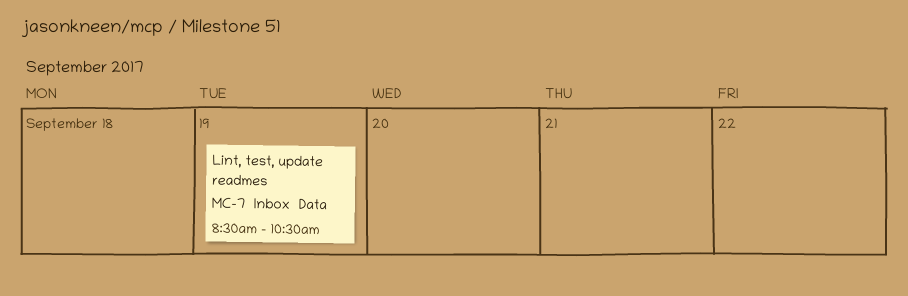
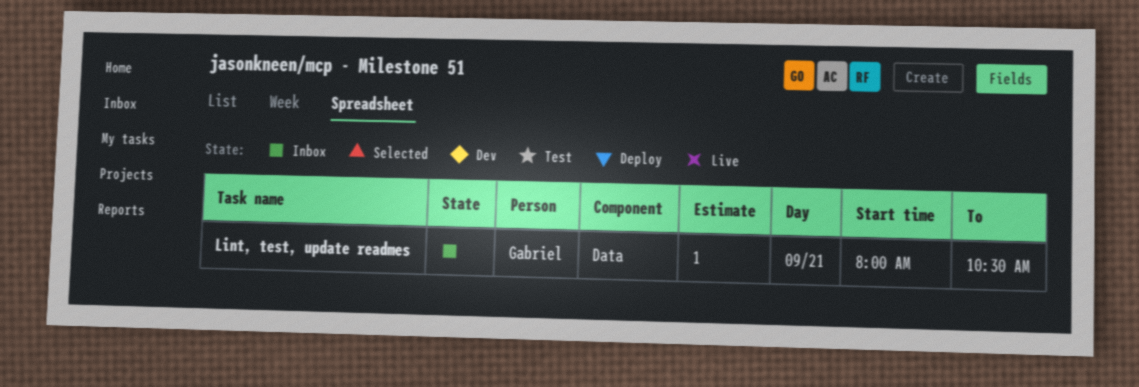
Lint, test, update readmes, day: Sep 19 -> Sep 21
Lint, test, update readmes, begins: 08:30 -> 08:00

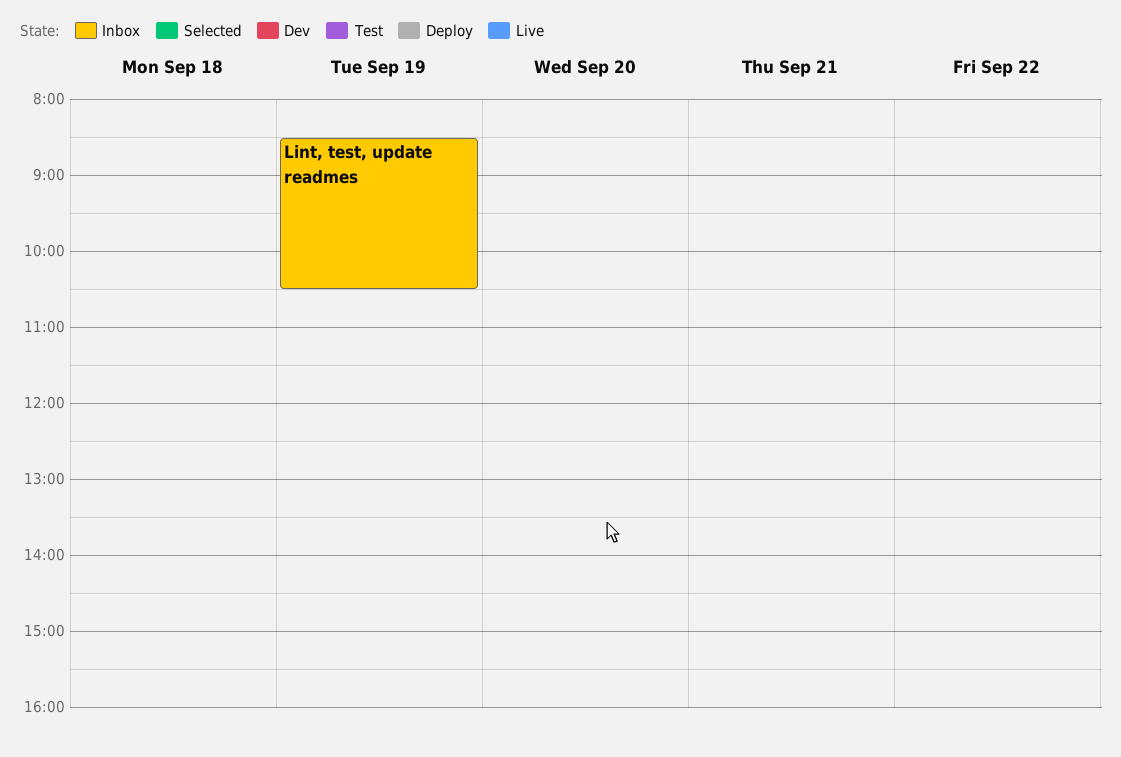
Lint, test, update readmes, day: Sep 21 -> Sep 19
Lint, test, update readmes, begins: 08:00 -> 08:30

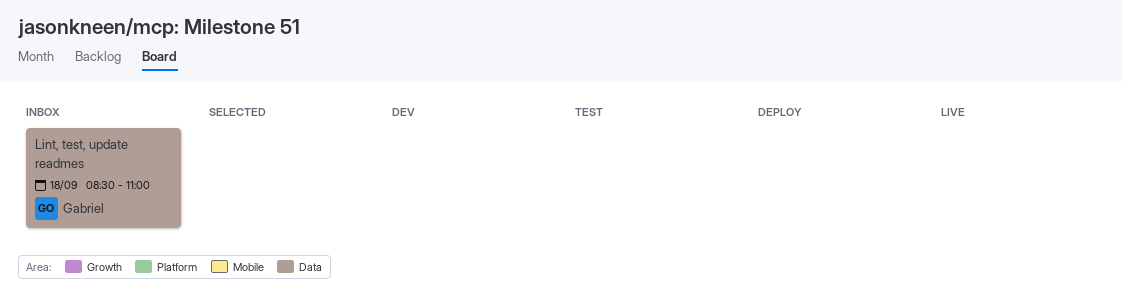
Lint, test, update readmes, day: Sep 19 -> Sep 18
Lint, test, update readmes, ends: 10:30 -> 11:00

